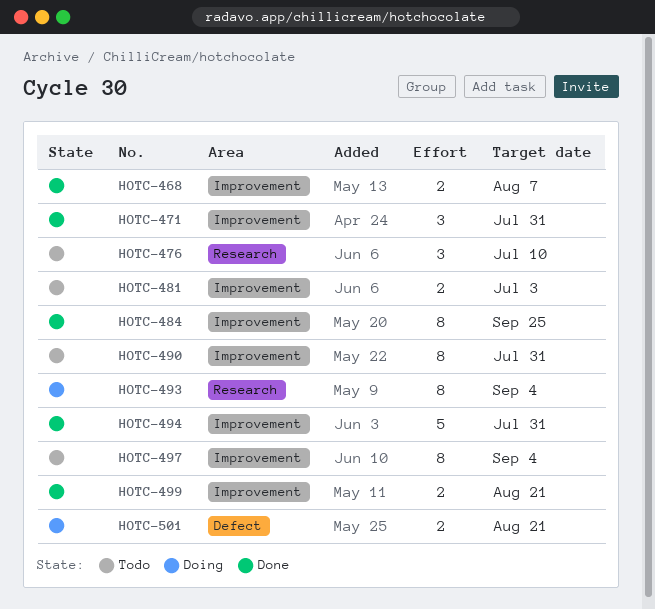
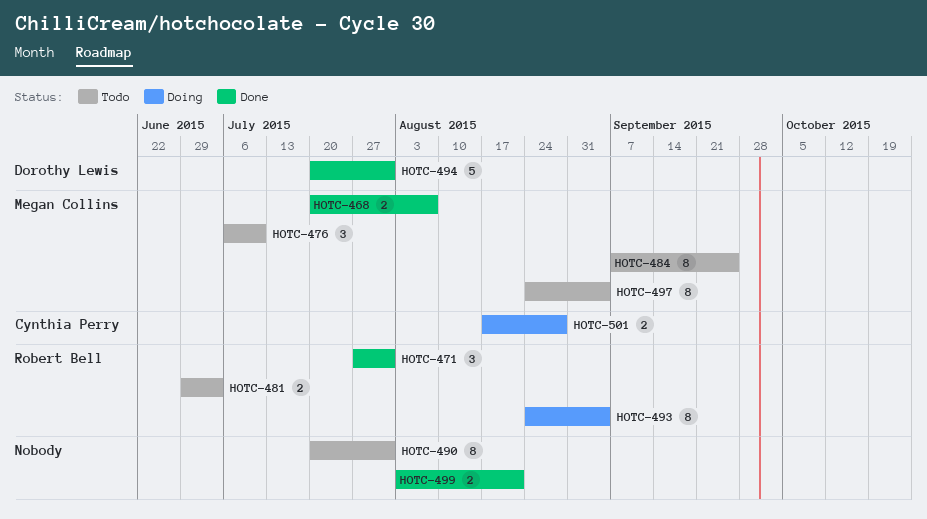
HOTC-484, status: Done -> Todo
HOTC-501, due: Aug 21 -> Aug 28

